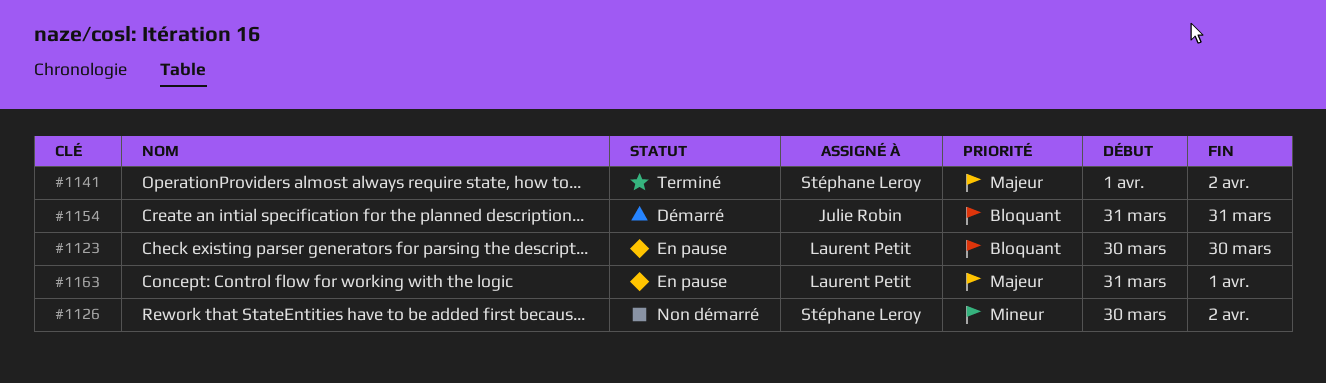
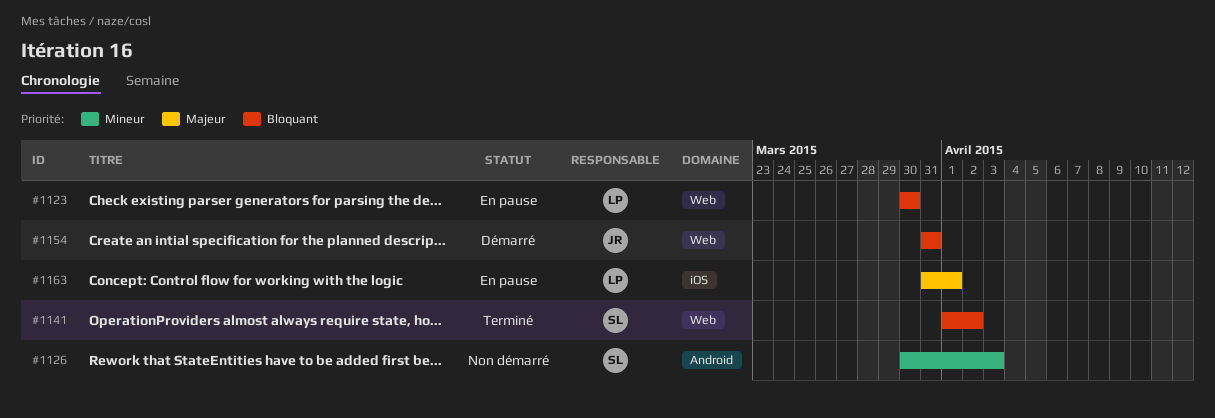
#1126, due: Apr 2 -> Apr 3
#1141, priority: Majeur -> Bloquant

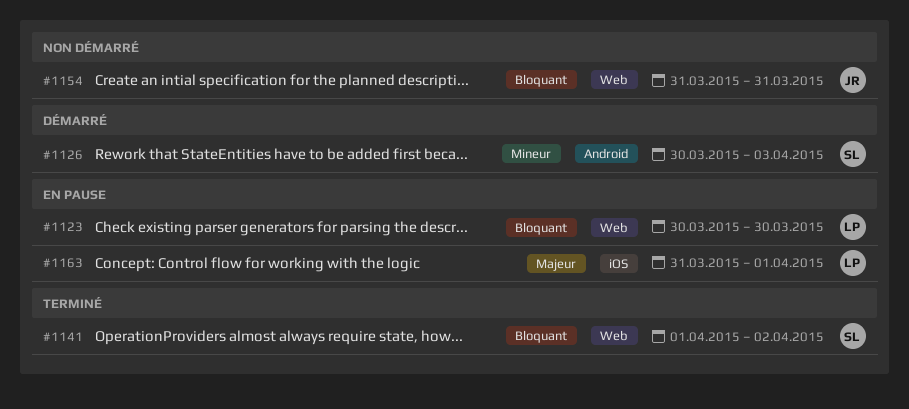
#1126, status: Non démarré -> Démarré
#1154, status: Démarré -> Non démarré

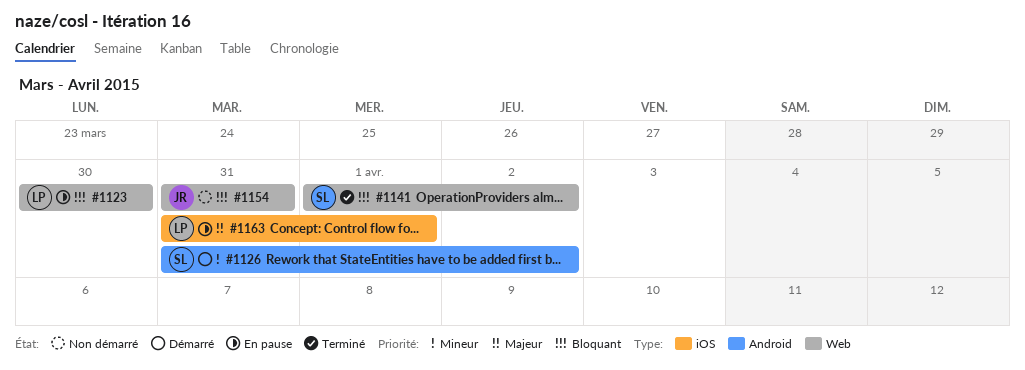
#1126, start: Mar 30 -> Mar 31
#1126, due: Apr 3 -> Apr 2

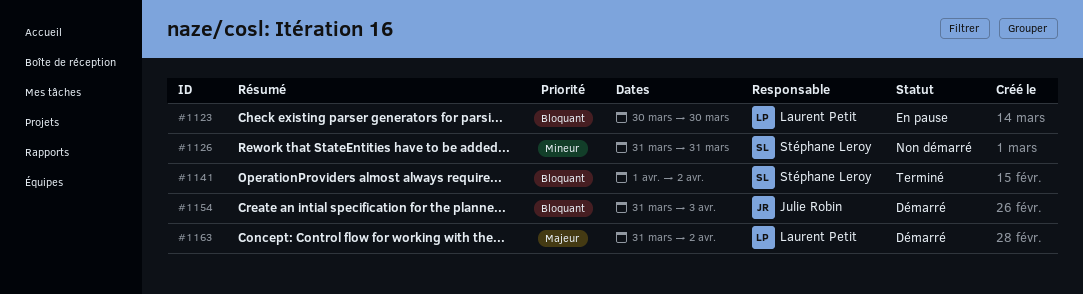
#1126, status: Démarré -> Non démarré
#1126, due: Apr 2 -> Mar 31
#1154, status: Non démarré -> Démarré
#1154, due: Mar 31 -> Apr 3
#1163, status: En pause -> Démarré
#1163, due: Apr 1 -> Apr 2

